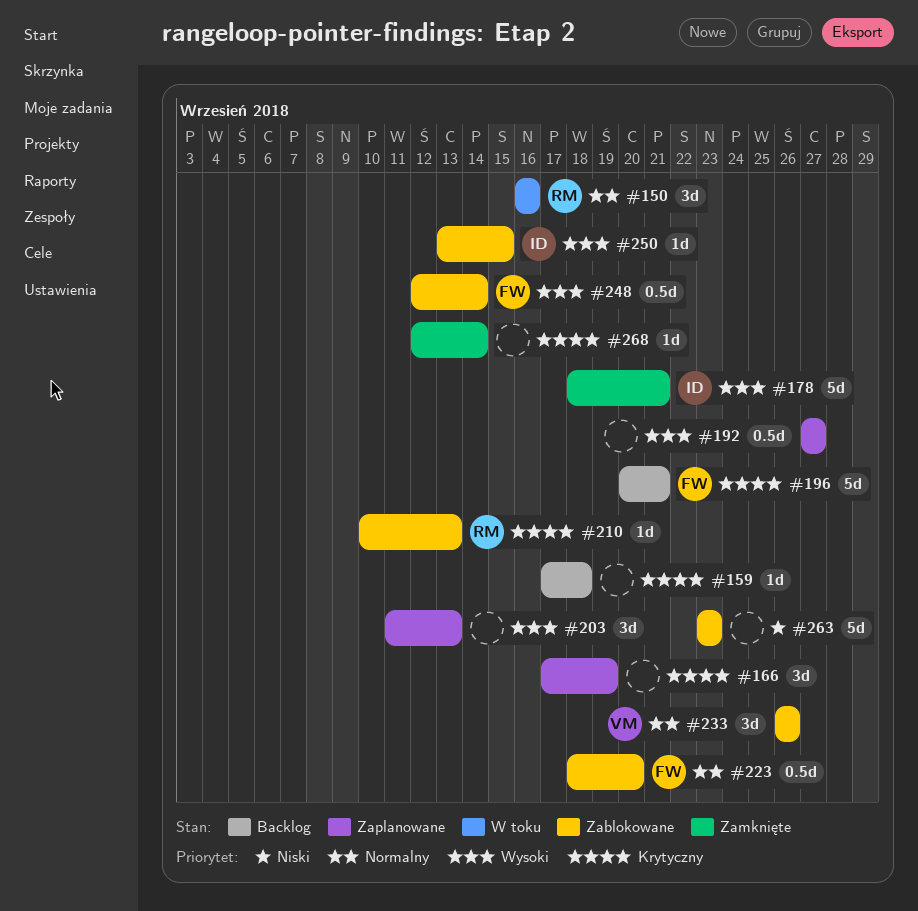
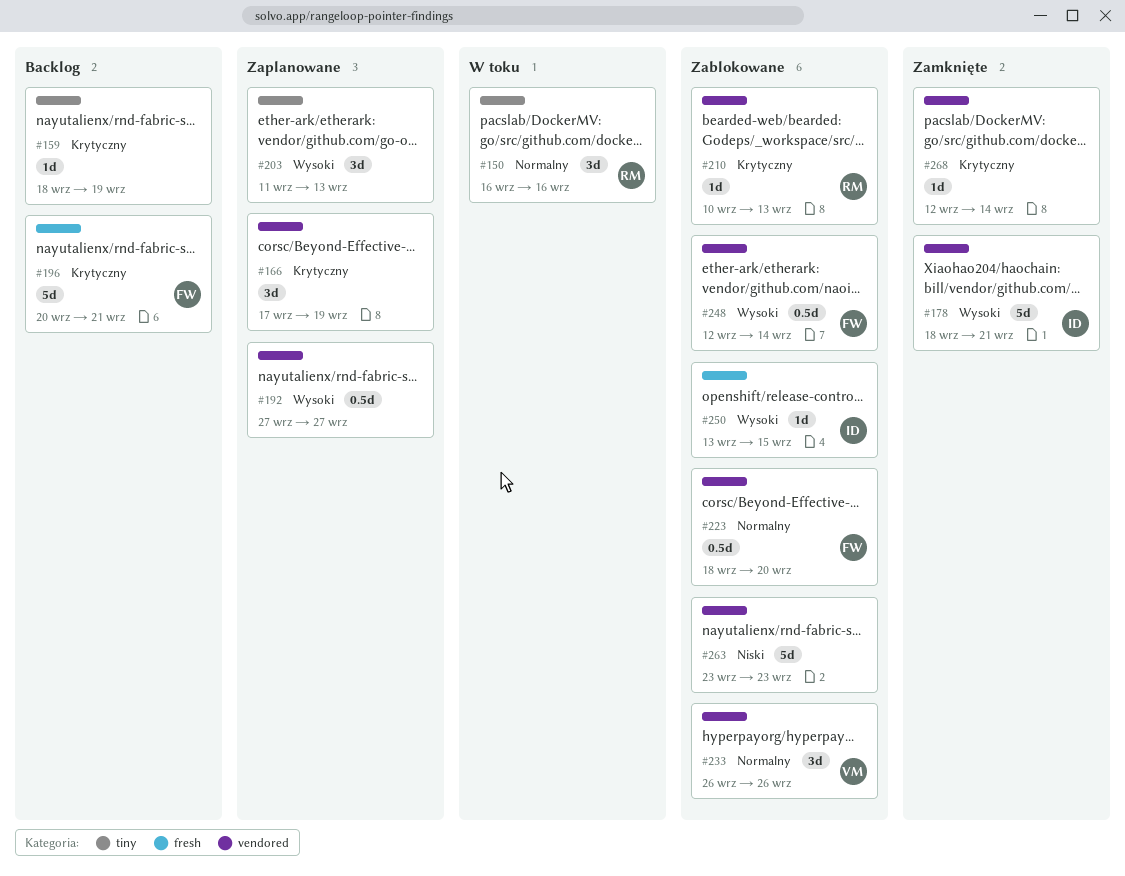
#159, start: Sep 17 -> Sep 18
#159, due: Sep 18 -> Sep 19

